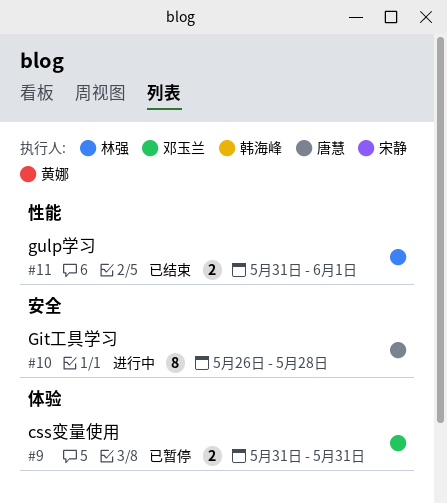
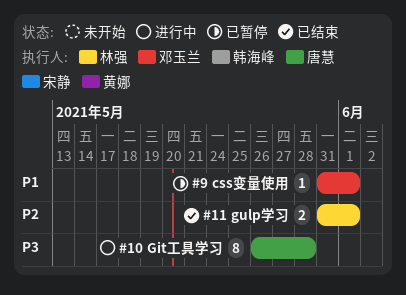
#9, estimate: 2 -> 1
#9, due: May 31 -> Jun 1

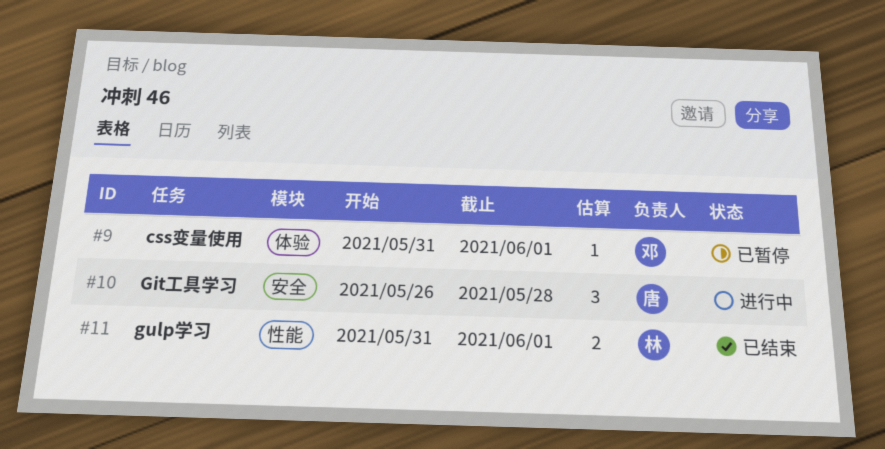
#10, estimate: 8 -> 3

